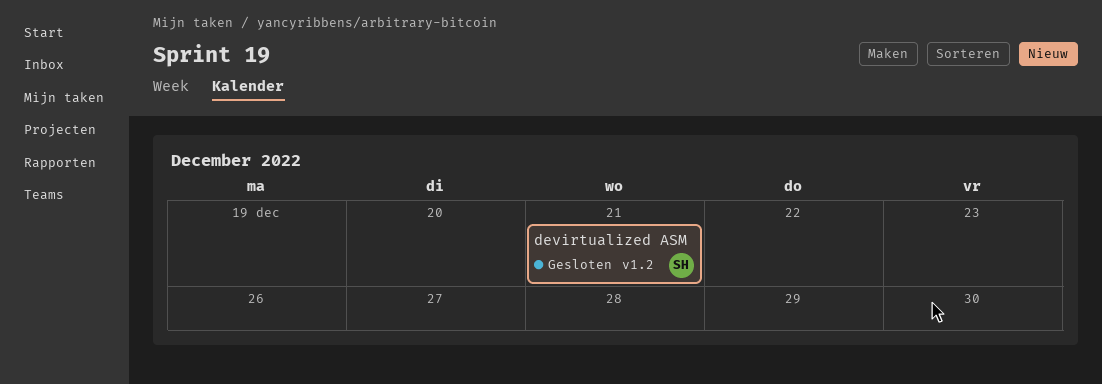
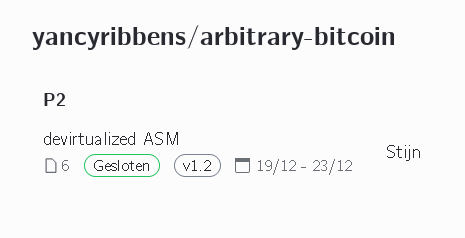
devirtualized ASM, due: Dec 21 -> Dec 23

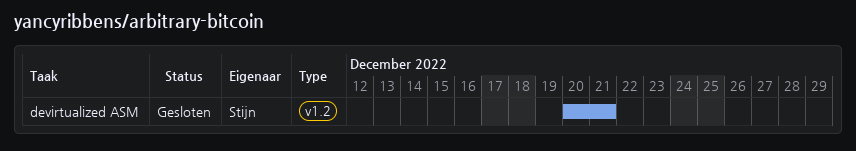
devirtualized ASM, start: Dec 19 -> Dec 20
devirtualized ASM, due: Dec 23 -> Dec 21

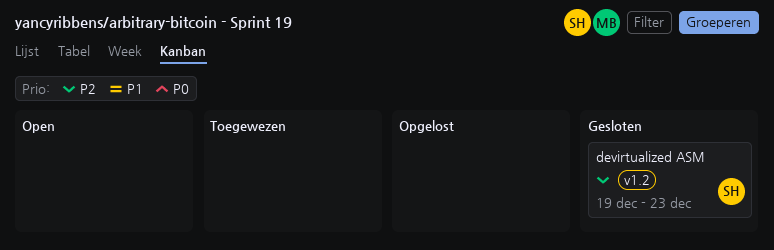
devirtualized ASM, start: Dec 20 -> Dec 19
devirtualized ASM, due: Dec 21 -> Dec 23

